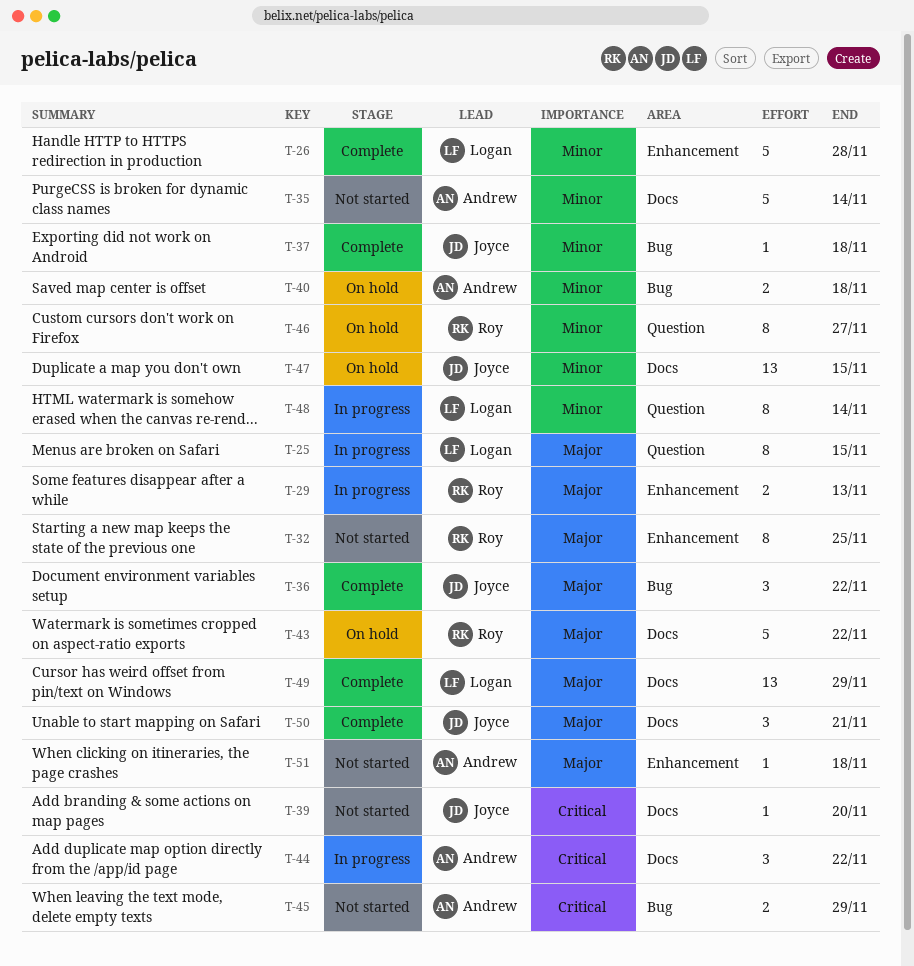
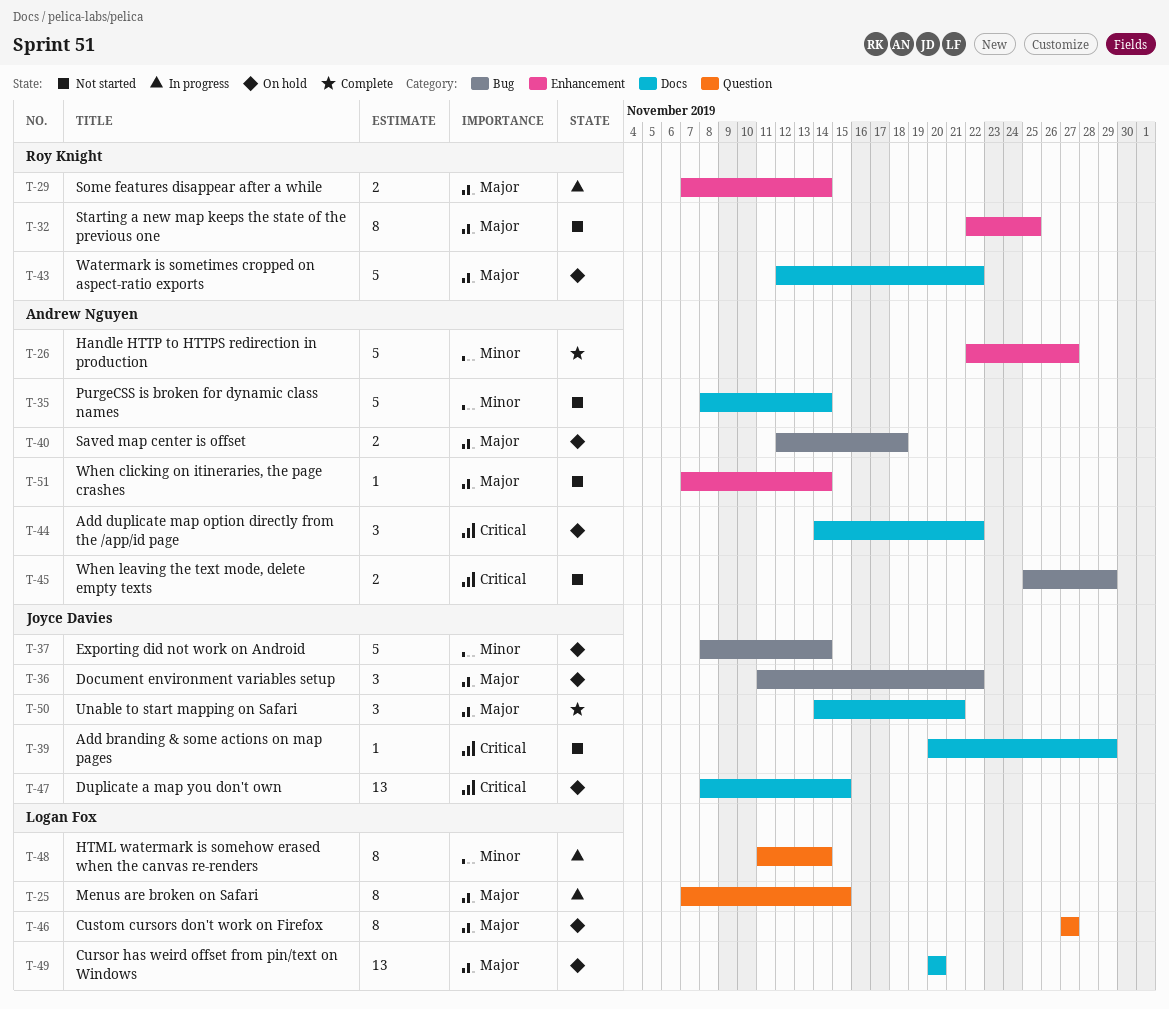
T-26, owner: Logan Fox -> Andrew Nguyen
T-26, due: Nov 28 -> Nov 27
T-29, due: Nov 13 -> Nov 14
T-36, status: Complete -> On hold
T-37, status: Complete -> On hold
T-37, estimate: 1 -> 5
T-37, due: Nov 18 -> Nov 14
T-39, due: Nov 20 -> Nov 29
T-40, priority: Minor -> Major
T-44, status: In progress -> On hold
T-46, owner: Roy Knight -> Logan Fox
T-46, priority: Minor -> Major
T-47, priority: Minor -> Critical
T-49, status: Complete -> On hold
T-49, due: Nov 29 -> Nov 20
T-51, due: Nov 18 -> Nov 14

